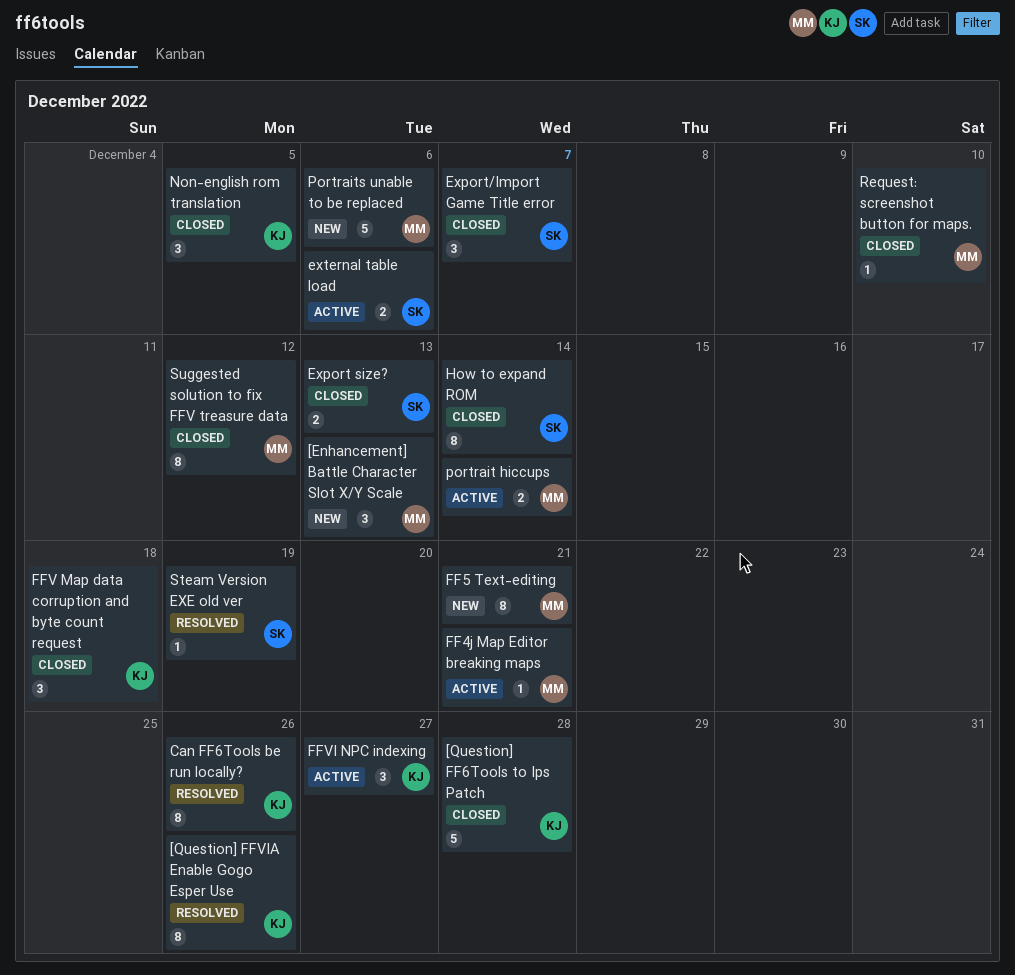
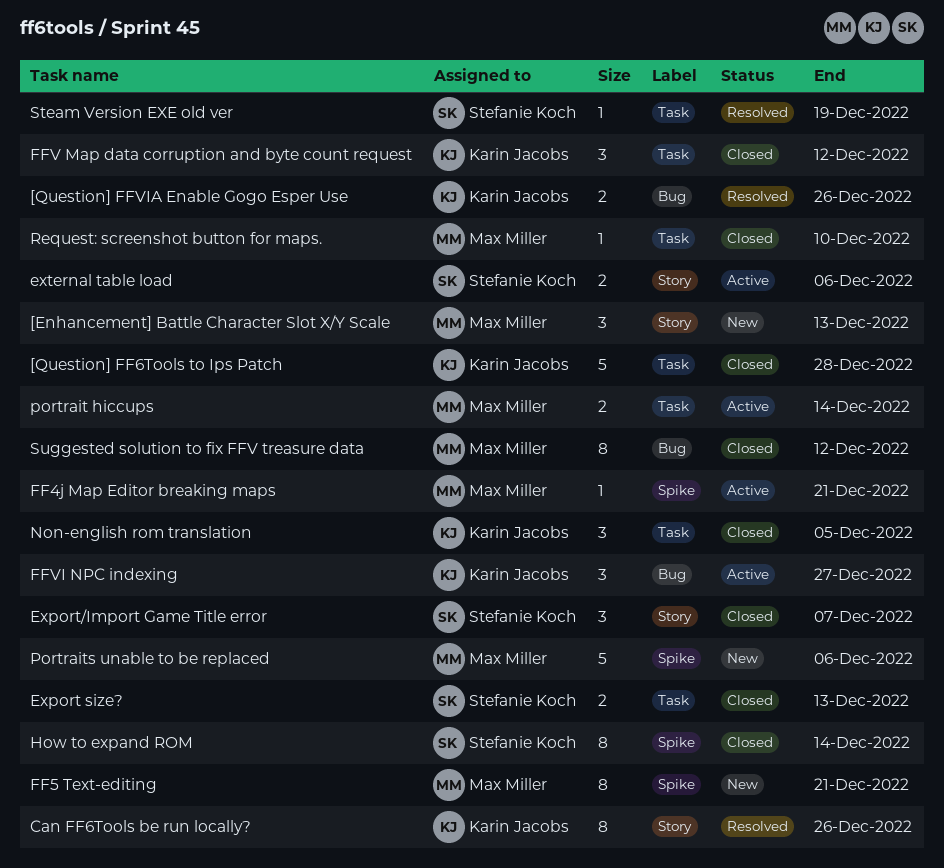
[Question] FFVIA Enable Gogo Esper Use, estimate: 8 -> 2
FFV Map data corruption and byte count request, due: Dec 18 -> Dec 12

